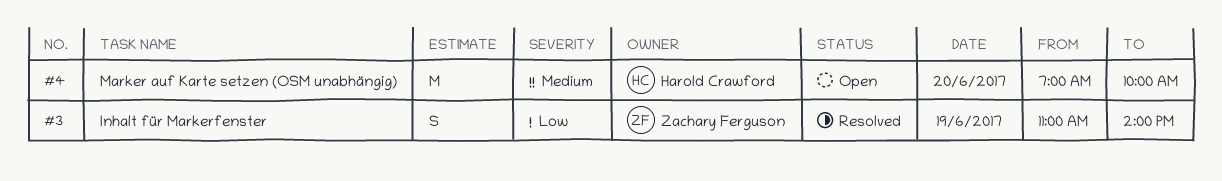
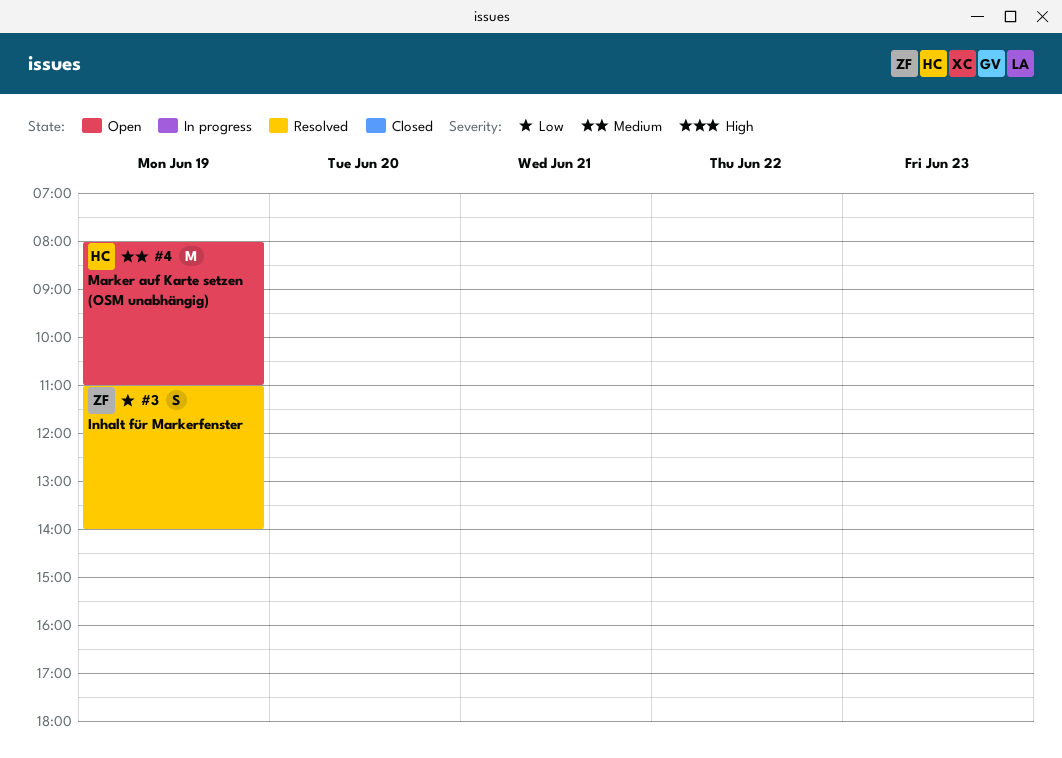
#4, day: Jun 20 -> Jun 19
#4, begins: 07:00 -> 08:00
#4, ends: 10:00 -> 11:00

